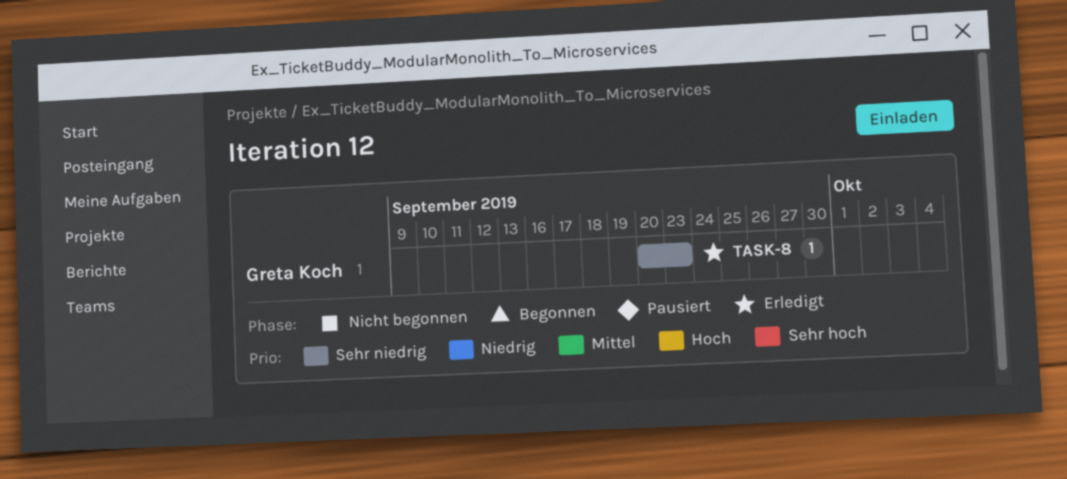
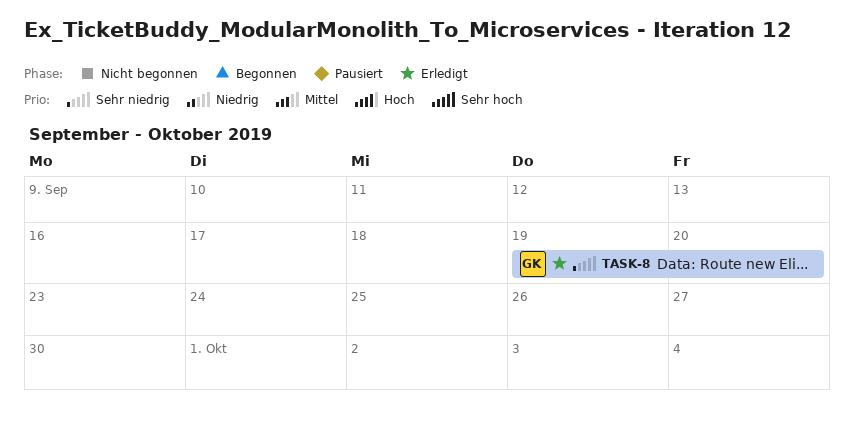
TASK-8, start: Sep 20 -> Sep 19
TASK-8, due: Sep 23 -> Sep 20

